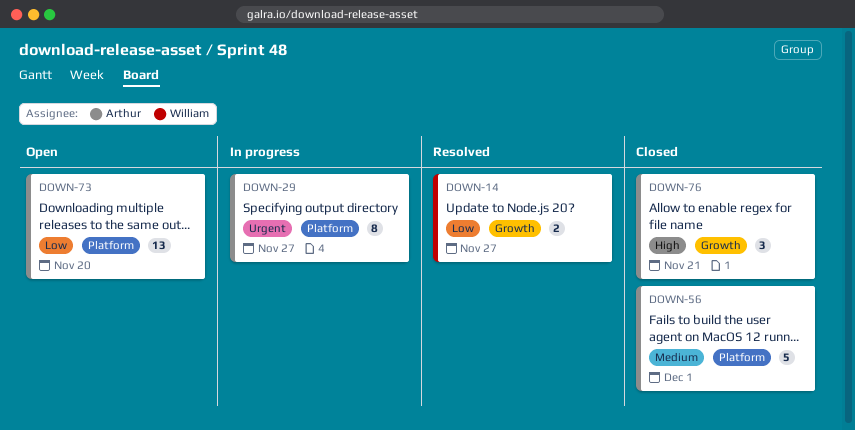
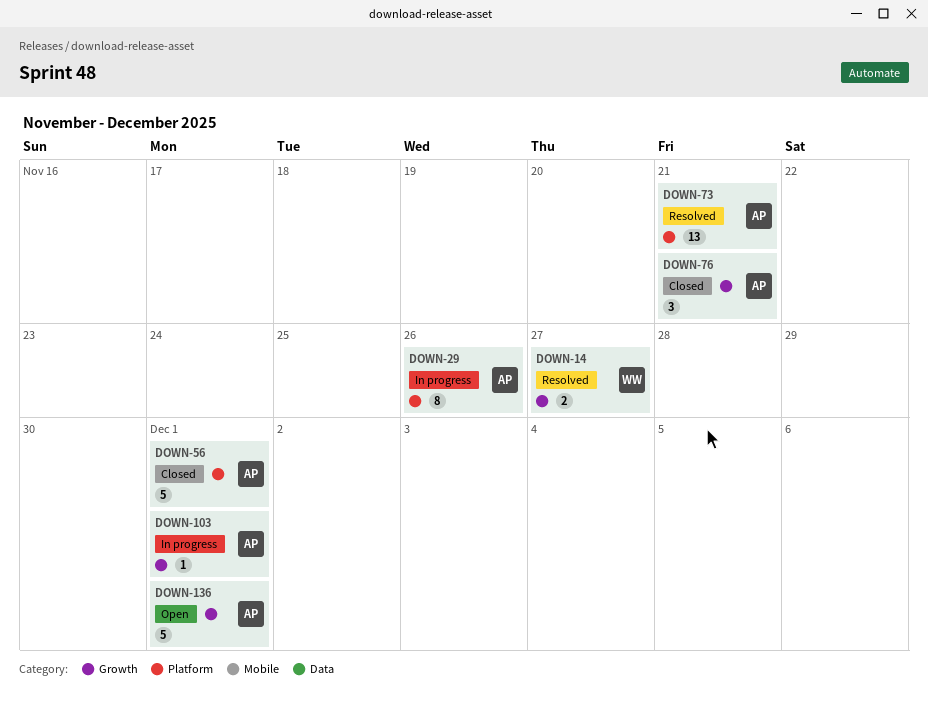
DOWN-29, due: Nov 27 -> Nov 26
DOWN-73, status: Open -> Resolved
DOWN-73, due: Nov 20 -> Nov 21
DOWN-103: none -> present
DOWN-136: none -> present

